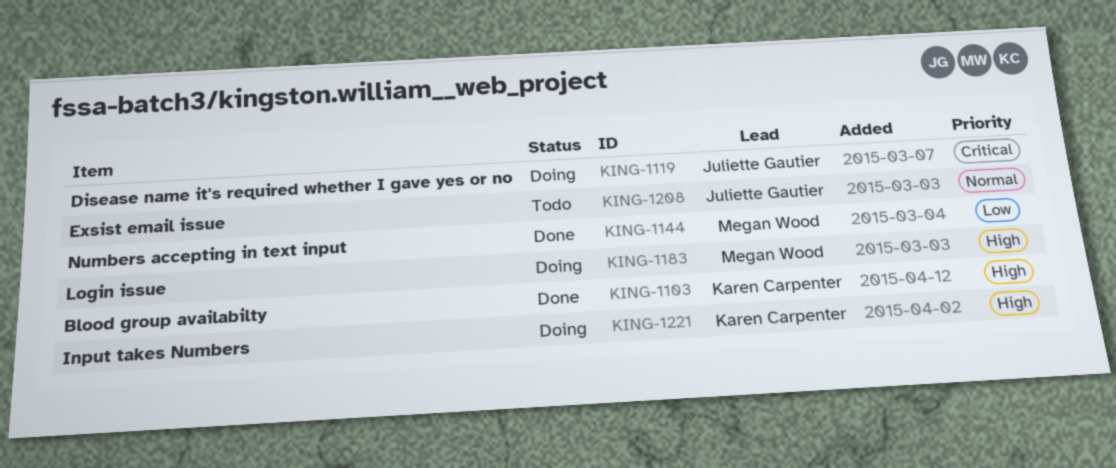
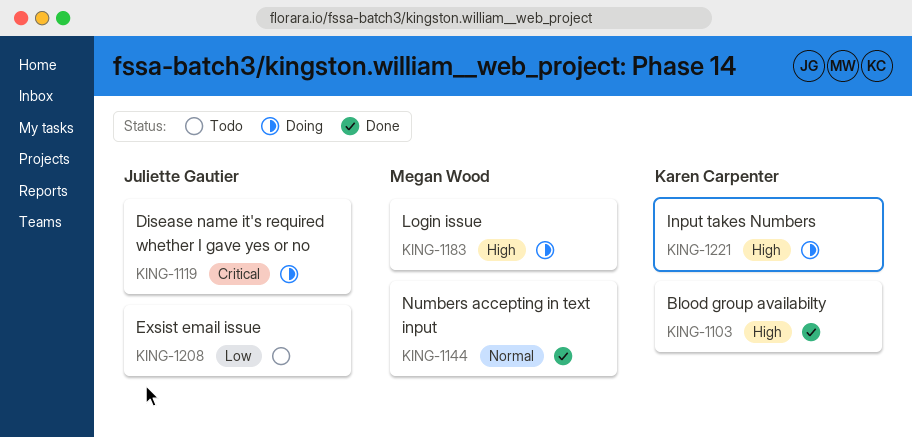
KING-1144, priority: Low -> Normal
KING-1208, priority: Normal -> Low

